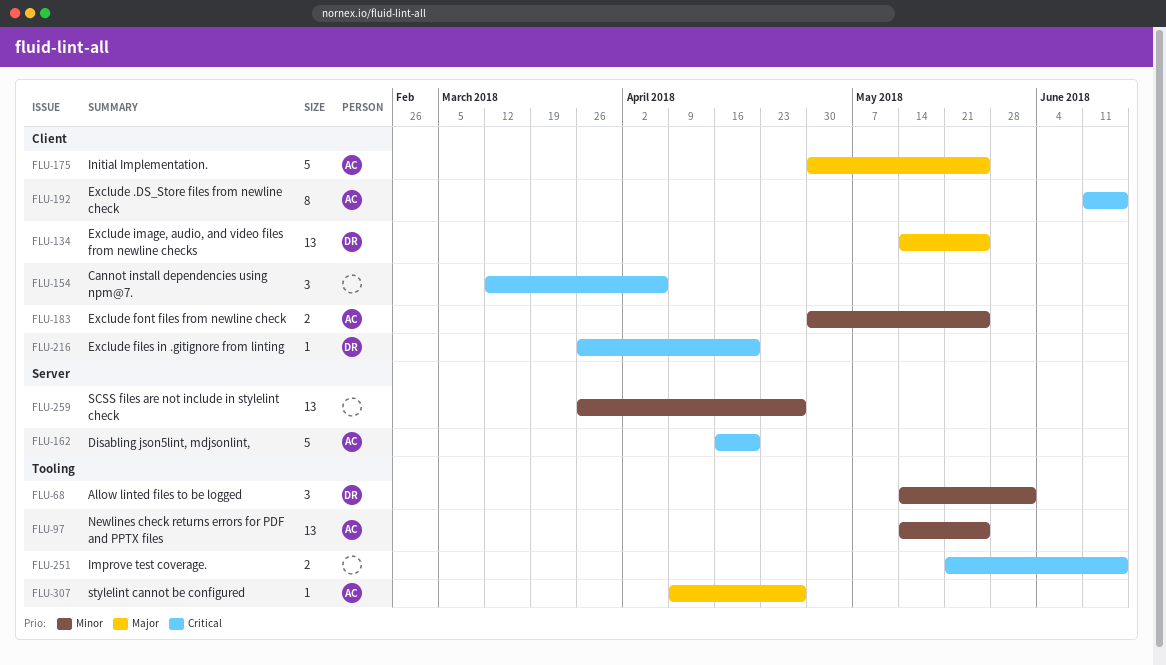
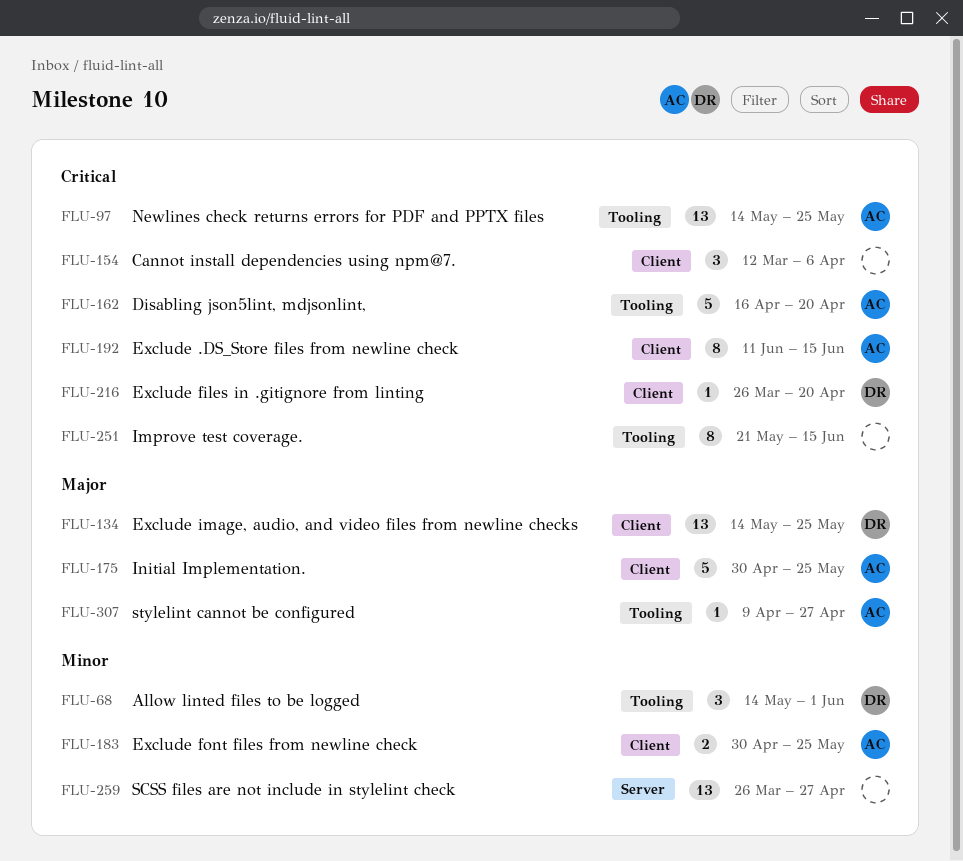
FLU-97, priority: Minor -> Critical
FLU-162, label: Server -> Tooling
FLU-251, estimate: 2 -> 8

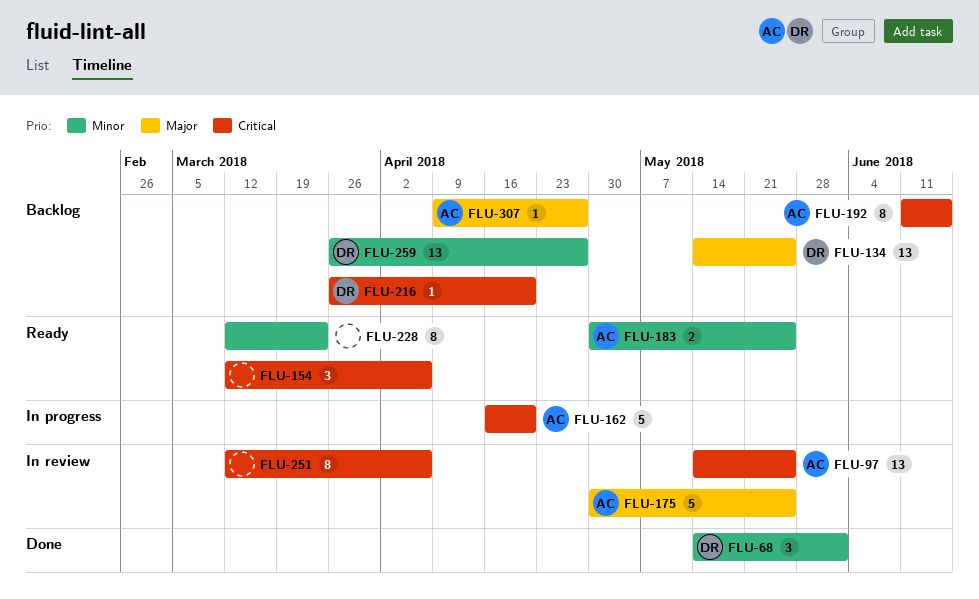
FLU-228: none -> present
FLU-251, start: May 21 -> Mar 12
FLU-251, due: Jun 15 -> Apr 6
FLU-259, owner: none -> DR

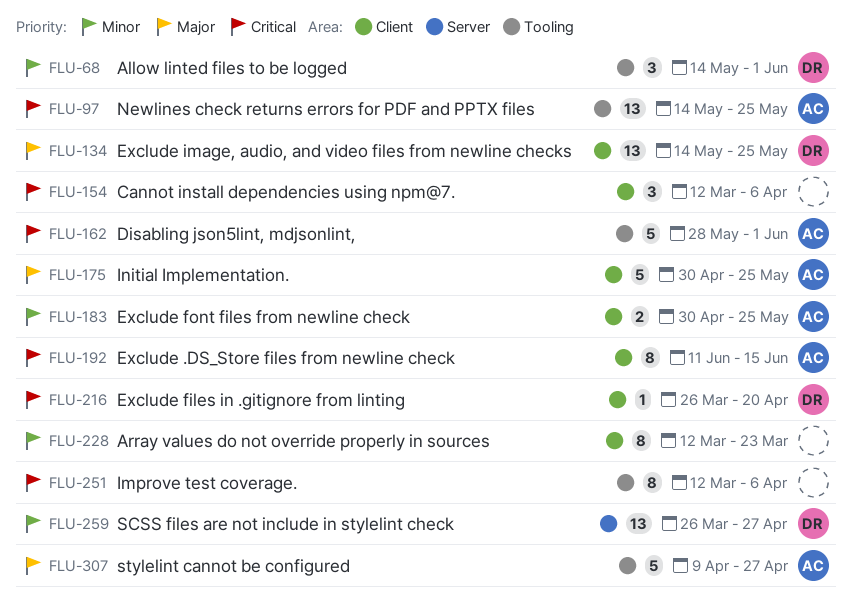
FLU-162, start: Apr 16 -> May 28
FLU-162, due: Apr 20 -> Jun 1
FLU-307, estimate: 1 -> 5

